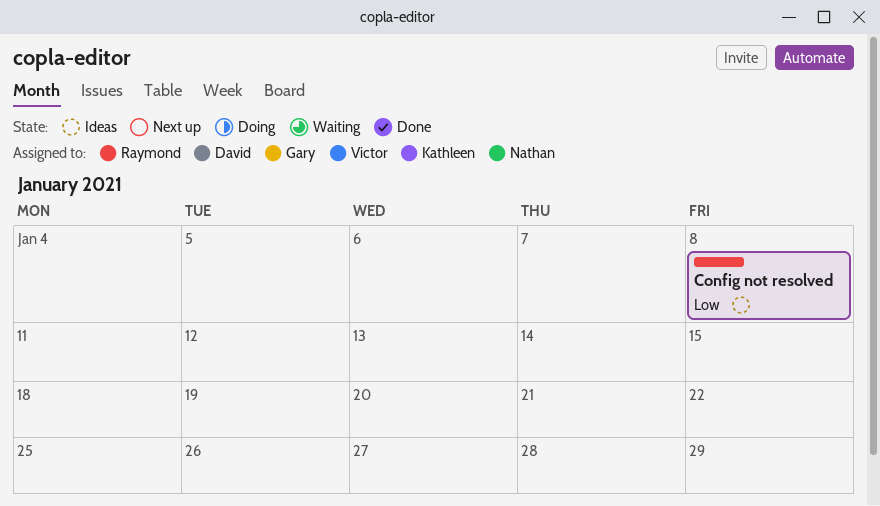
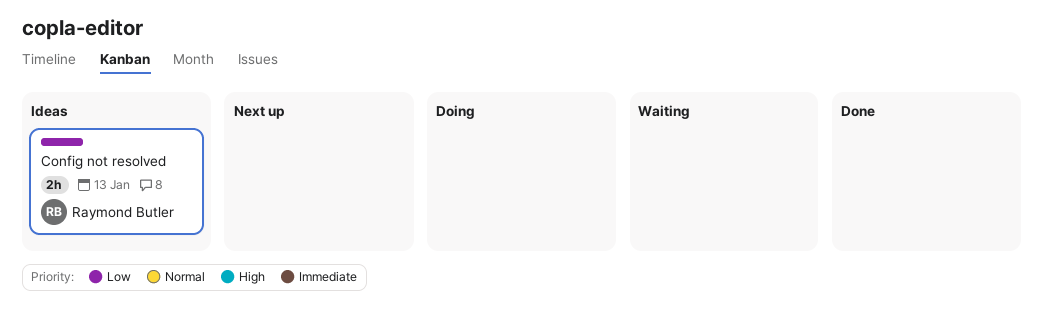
Config not resolved, due: Jan 8 -> Jan 13

